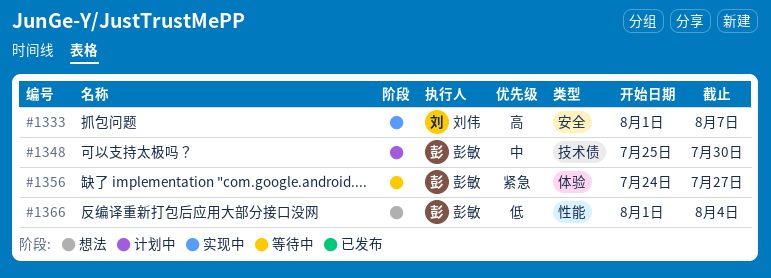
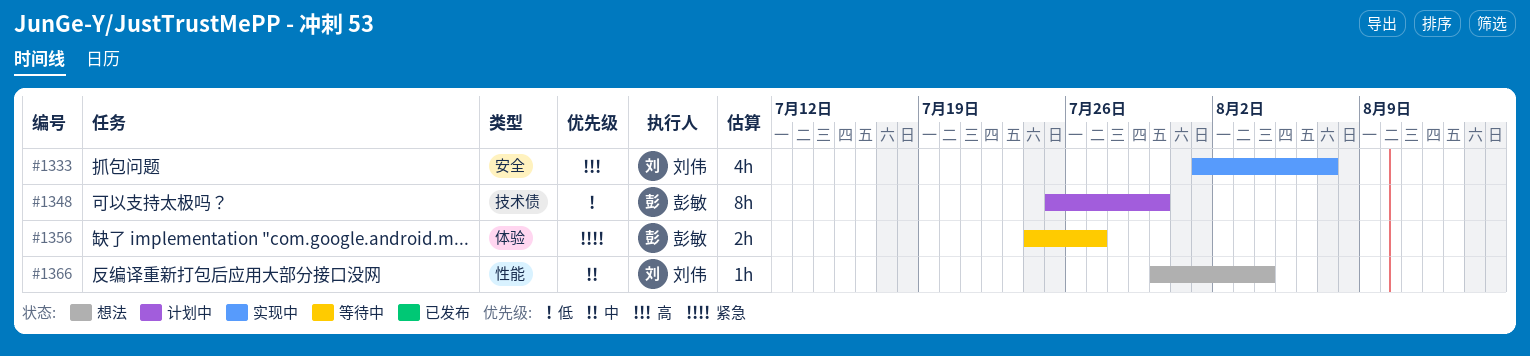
#1348, priority: 中 -> 低
#1366, owner: 彭敏 -> 刘伟
#1366, priority: 低 -> 中
#1366, start: Aug 1 -> Jul 30

